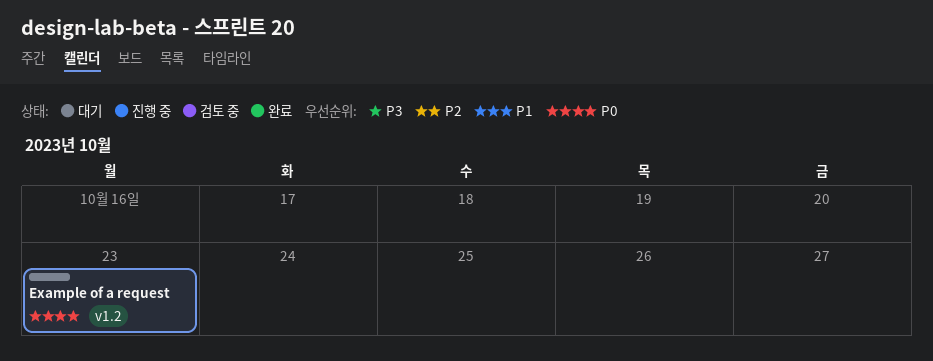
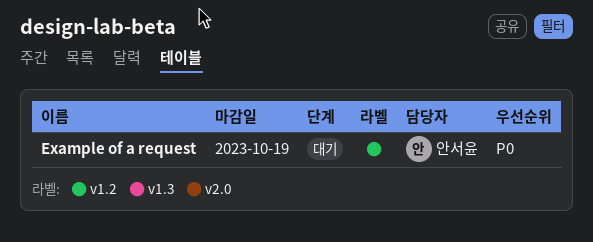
Example of a request, due: Oct 23 -> Oct 19

